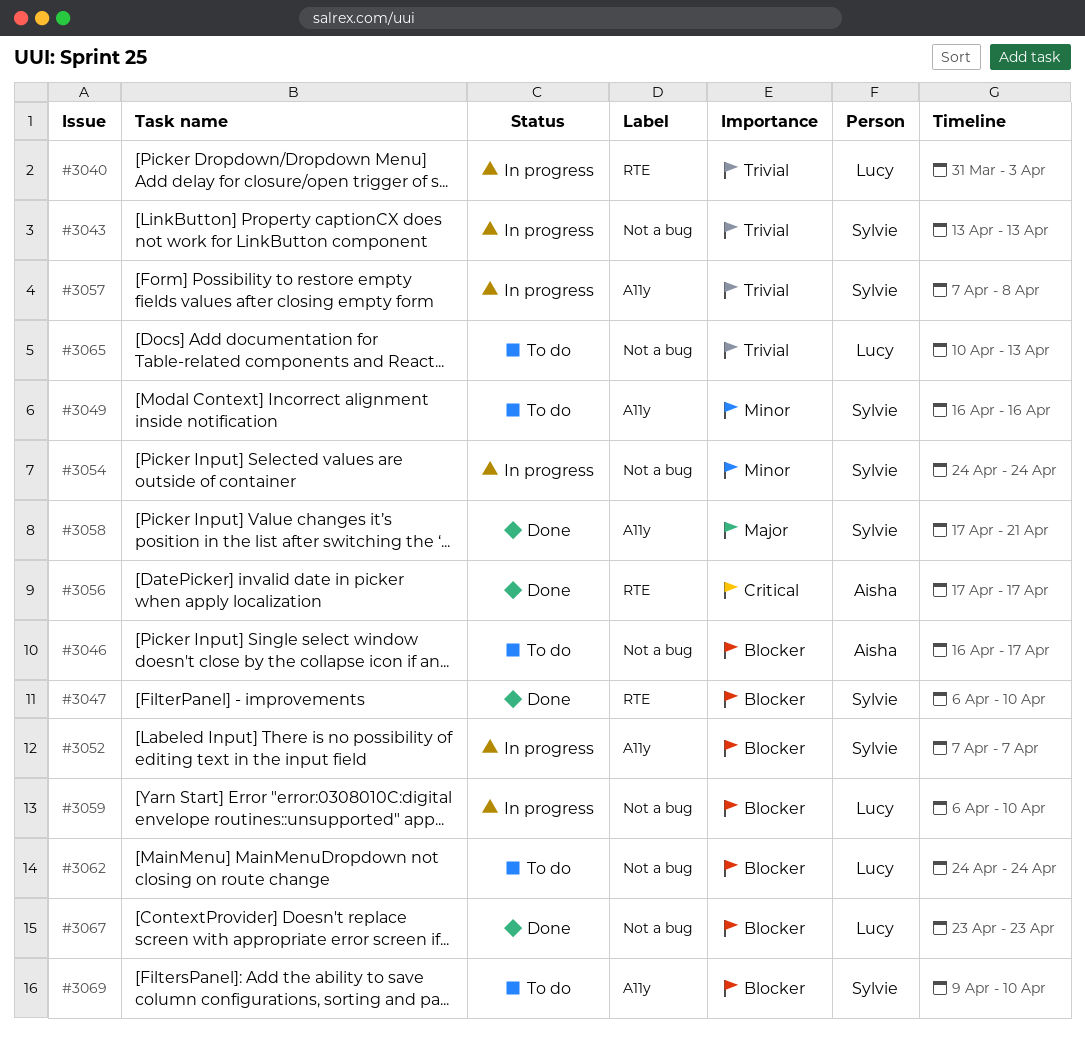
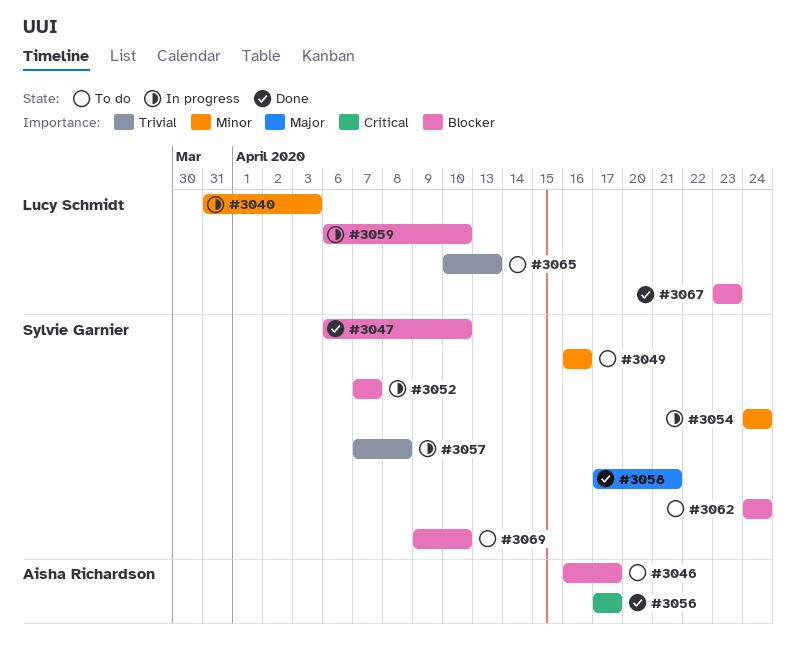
#3040, priority: Trivial -> Minor
#3043: present -> none
#3062, owner: Lucy Schmidt -> Sylvie Garnier

